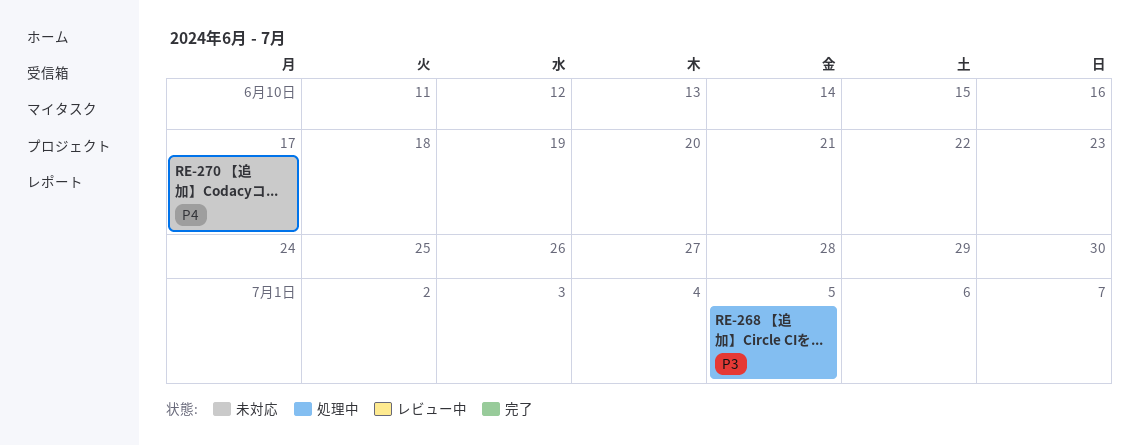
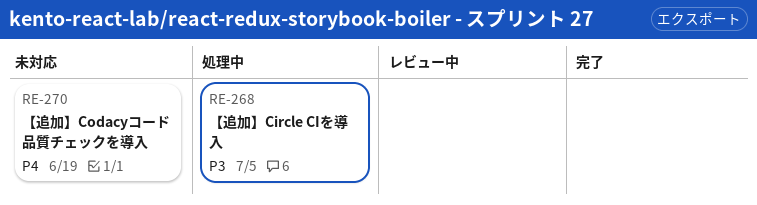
RE-270, due: Jun 17 -> Jun 19

